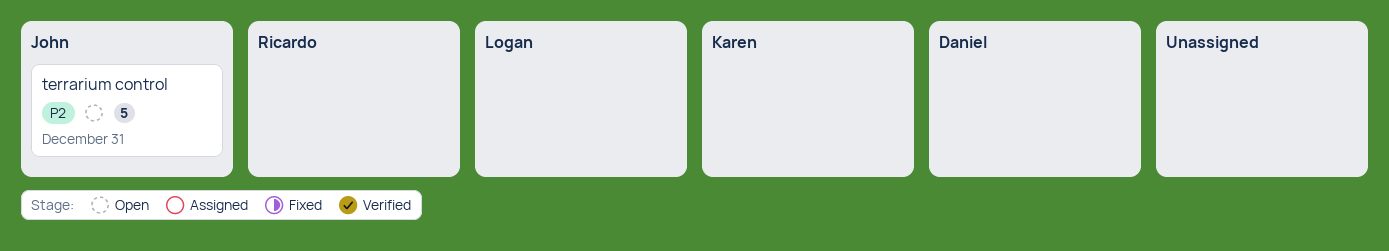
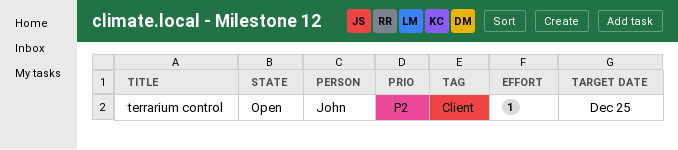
terrarium control, estimate: 5 -> 1
terrarium control, due: Dec 31 -> Dec 25

